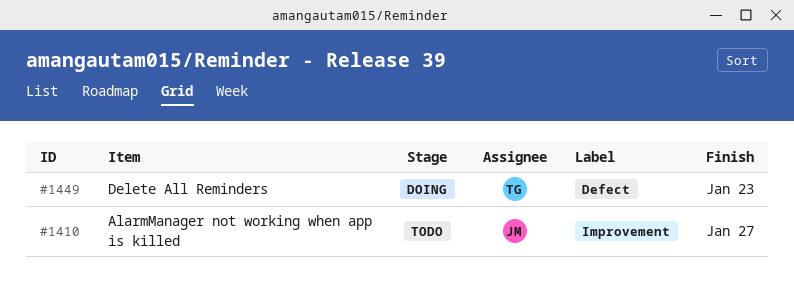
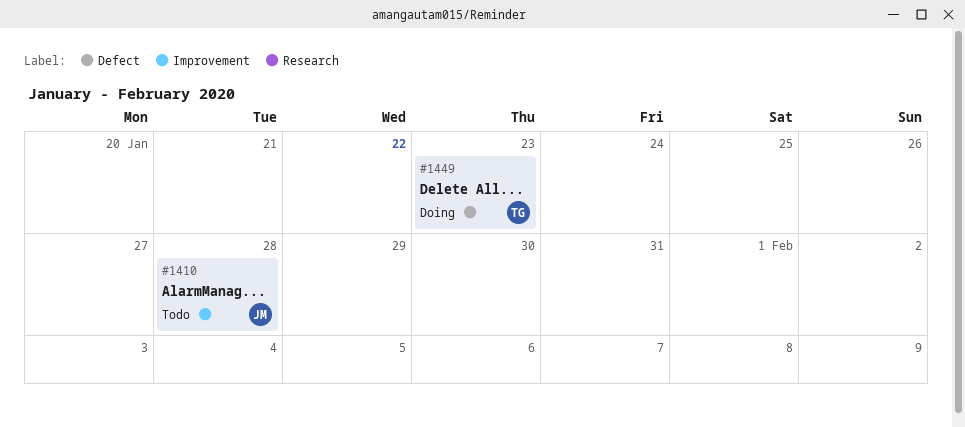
#1410, due: Jan 27 -> Jan 28

